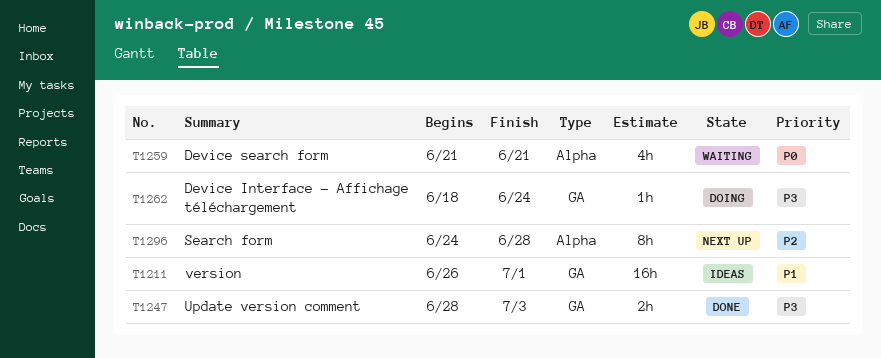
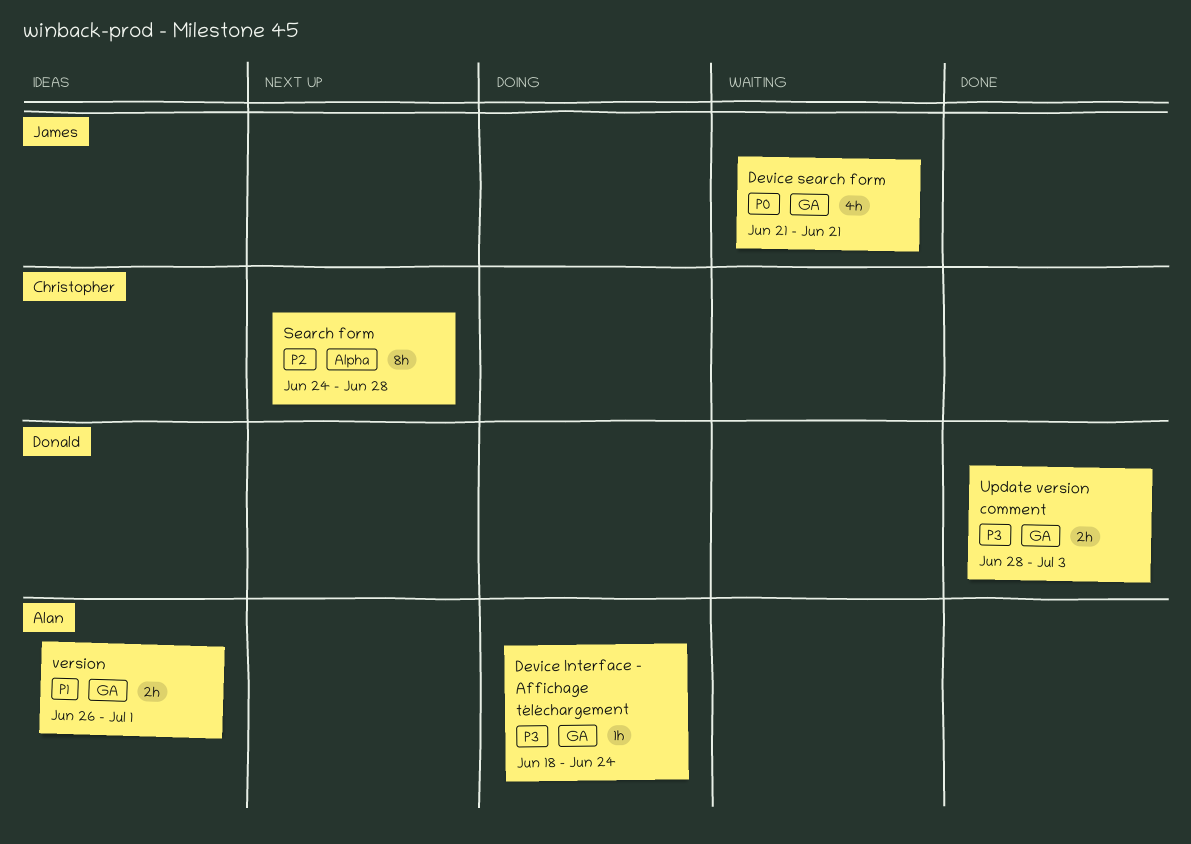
Device search form, label: Alpha -> GA
version, estimate: 16h -> 2h

